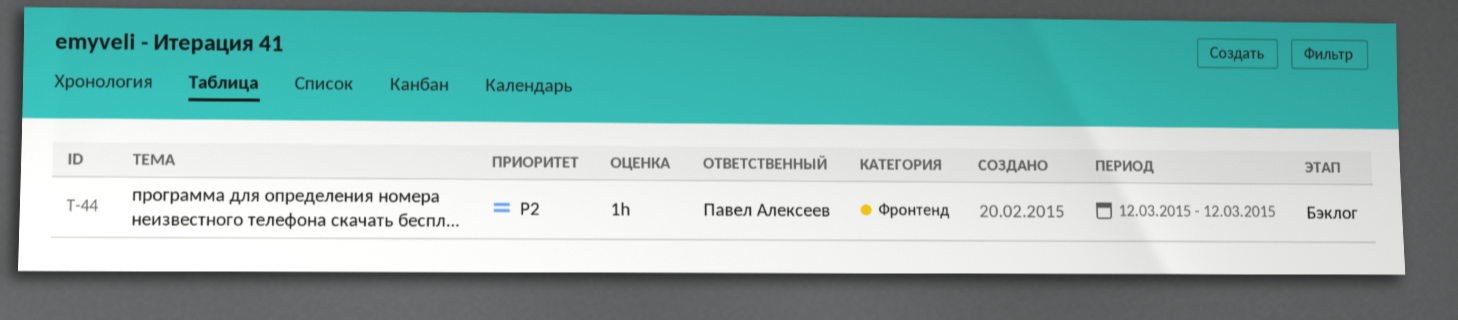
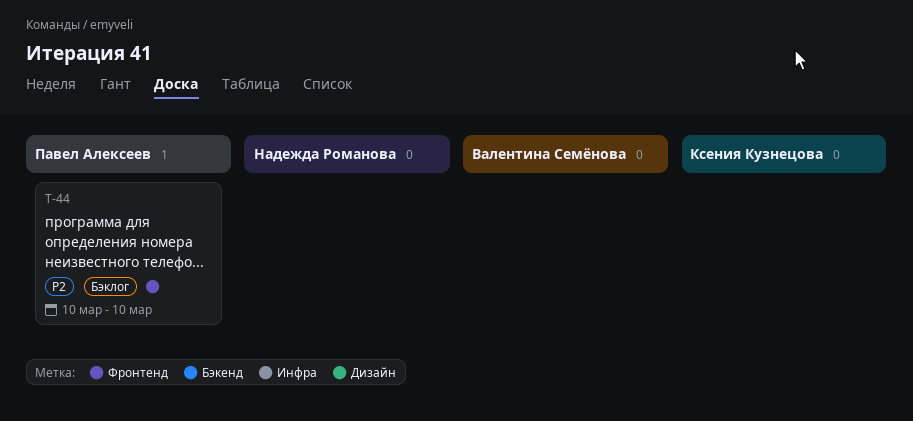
T-44, start: Mar 12 -> Mar 10
T-44, due: Mar 12 -> Mar 10

